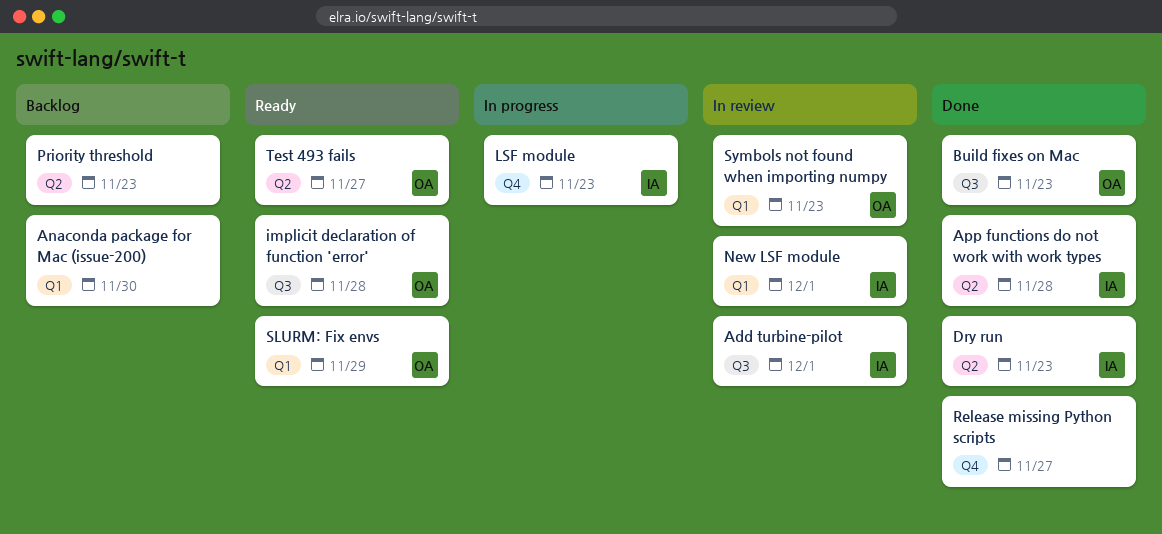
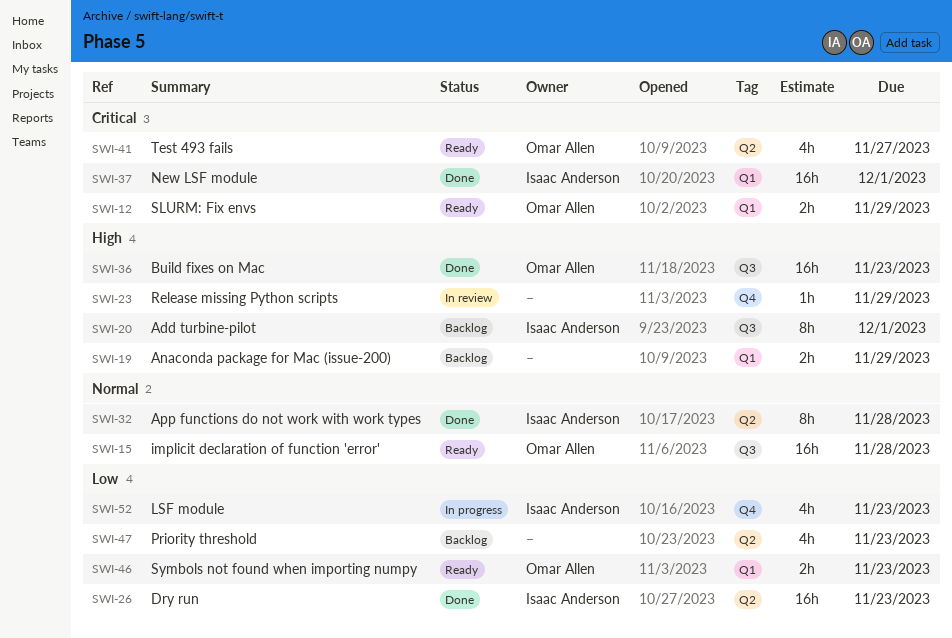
Add turbine-pilot, status: In review -> Backlog
Anaconda package for Mac (issue-200), due: Nov 30 -> Nov 29
New LSF module, status: In review -> Done
Release missing Python scripts, status: Done -> In review
Release missing Python scripts, due: Nov 27 -> Nov 29
Symbols not found when importing numpy, status: In review -> Ready

